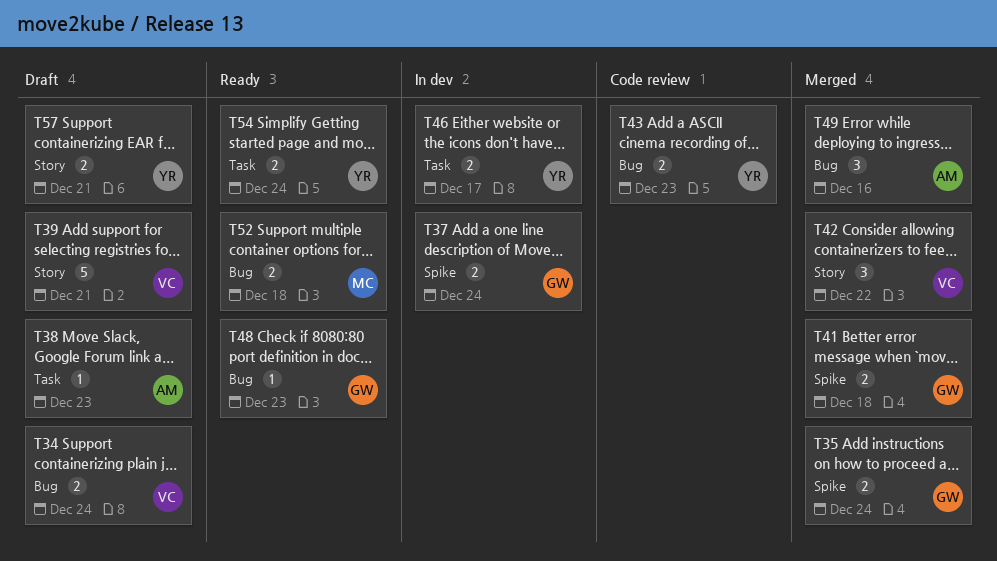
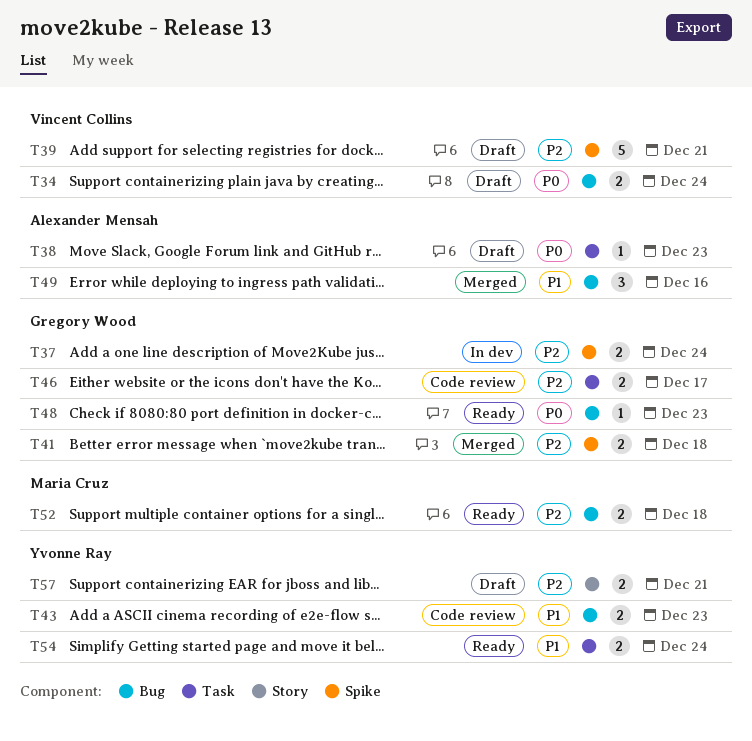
T35: present -> none
T39, label: Story -> Spike
T42: present -> none
T46, status: In dev -> Code review
T46, owner: Yvonne Ray -> Gregory Wood

